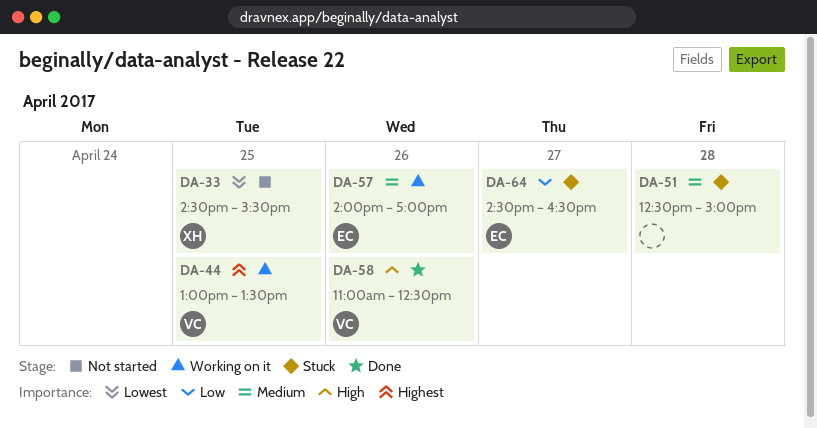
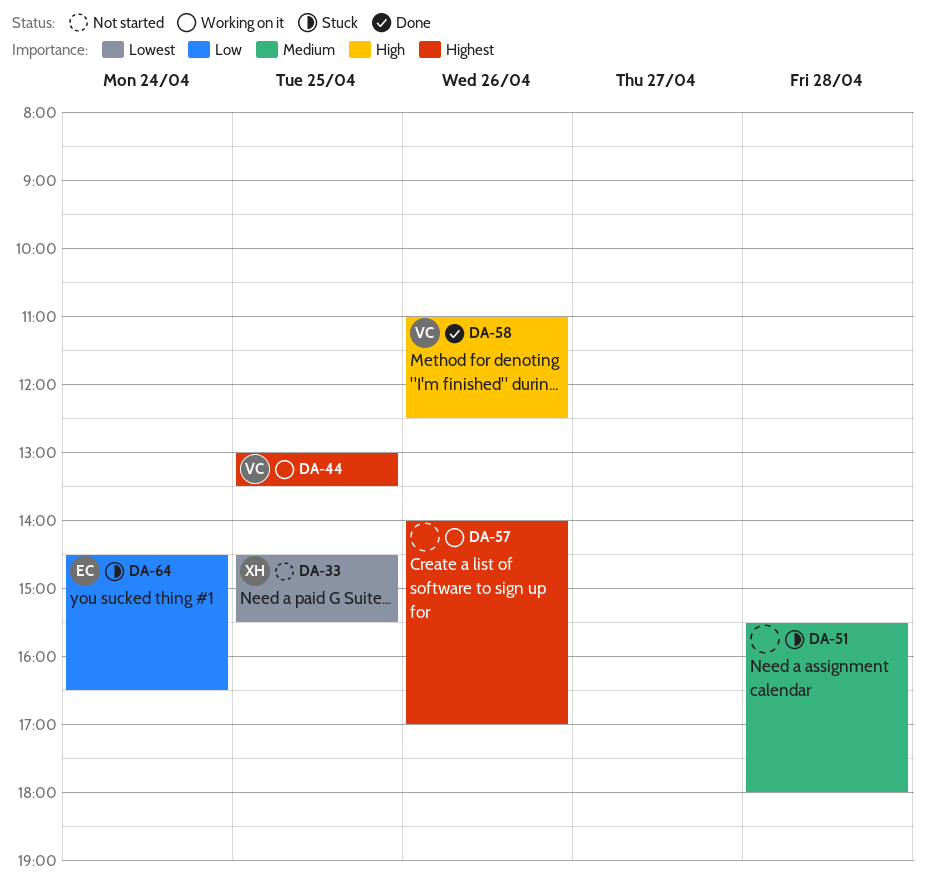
DA-51, begins: 12:30 -> 15:30
DA-51, ends: 15:00 -> 18:00
DA-57, owner: EC -> none
DA-57, priority: Medium -> Highest
DA-64, day: Apr 27 -> Apr 24

